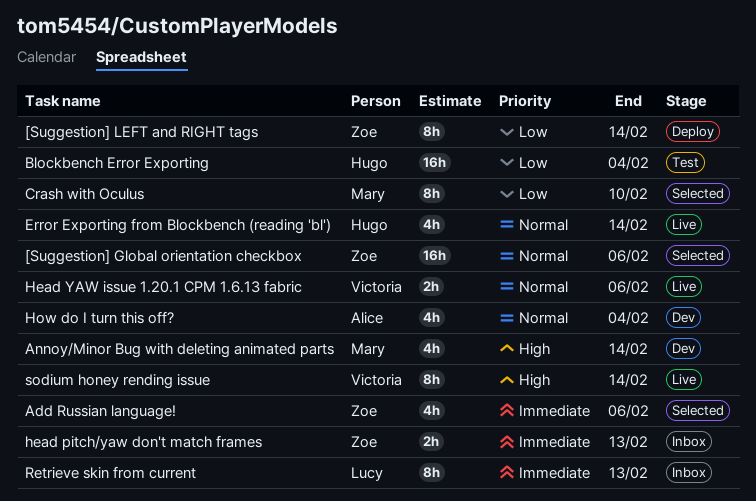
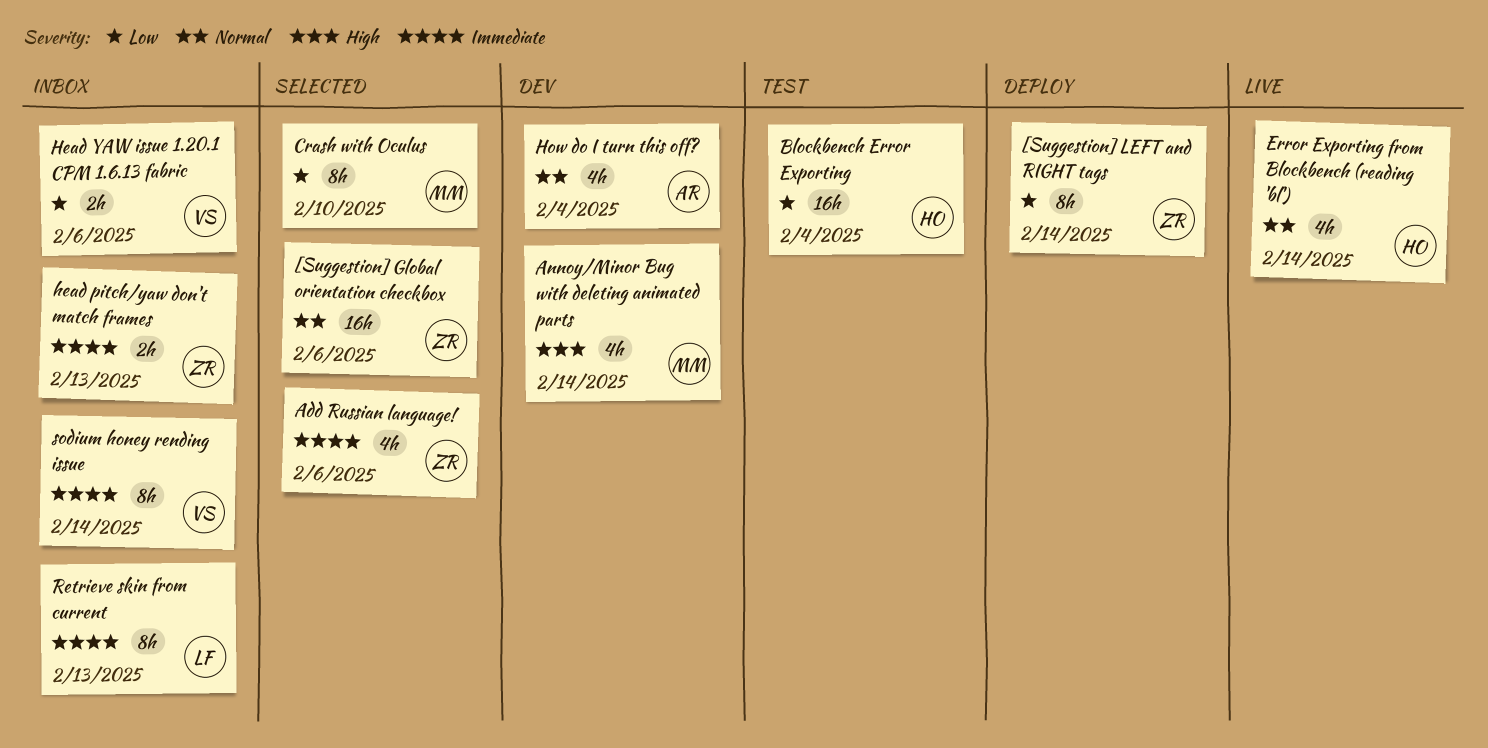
Head YAW issue 1.20.1 CPM 1.6.13 fabric, status: Live -> Inbox
Head YAW issue 1.20.1 CPM 1.6.13 fabric, priority: Normal -> Low
sodium honey rending issue, status: Live -> Inbox
sodium honey rending issue, priority: High -> Immediate

